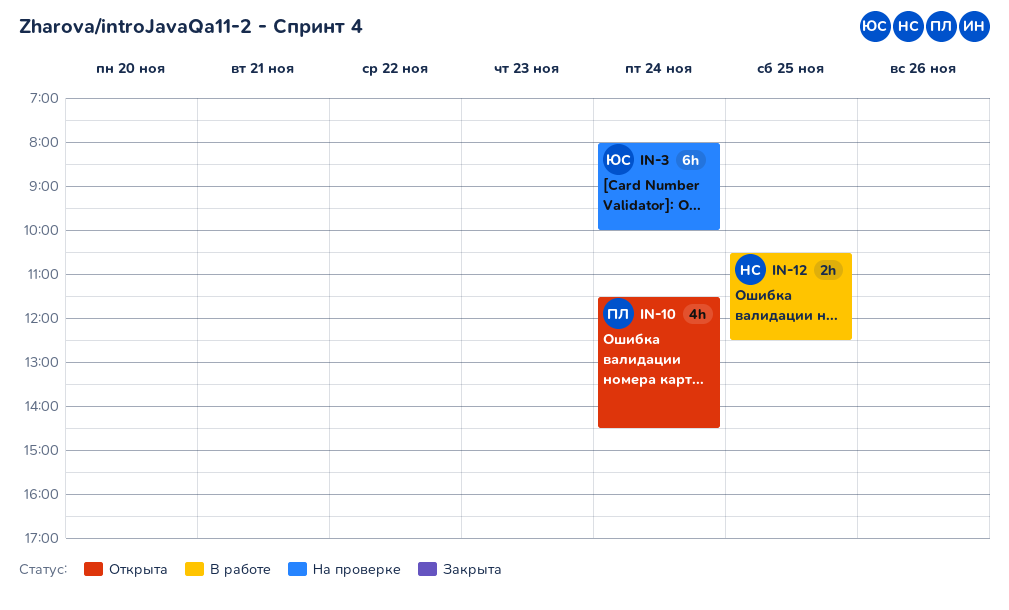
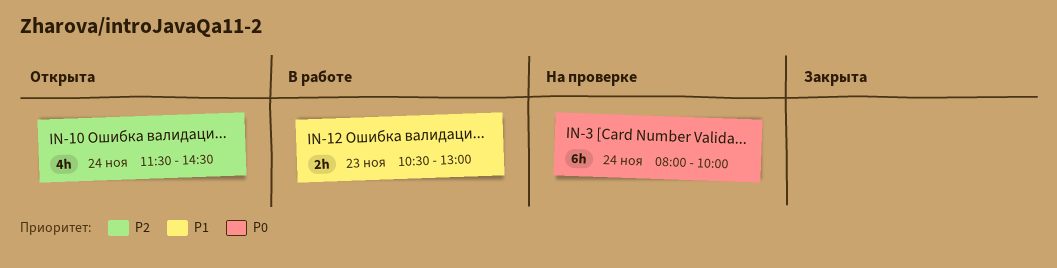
IN-12, day: Nov 25 -> Nov 23
IN-12, ends: 12:30 -> 13:00

